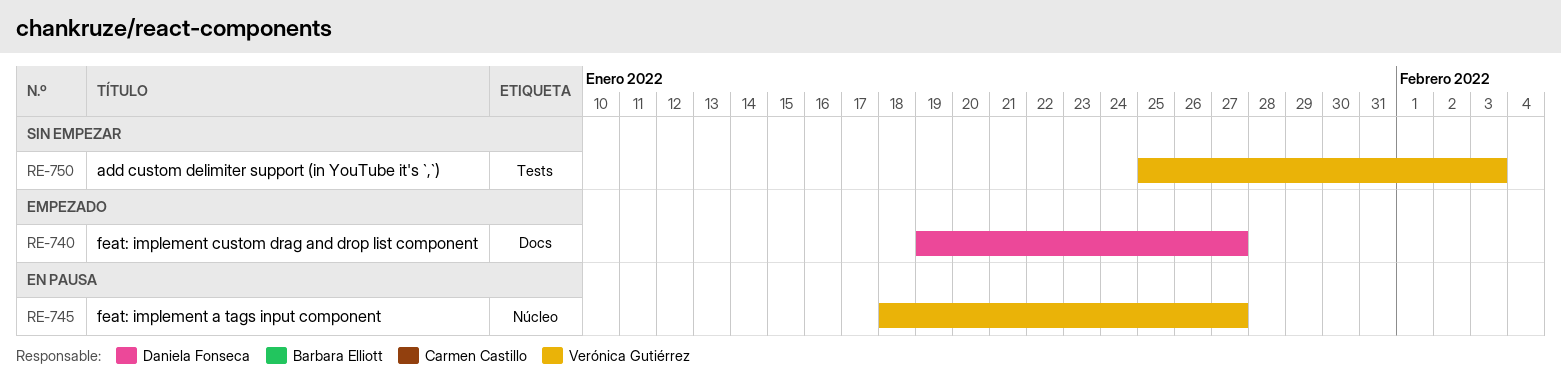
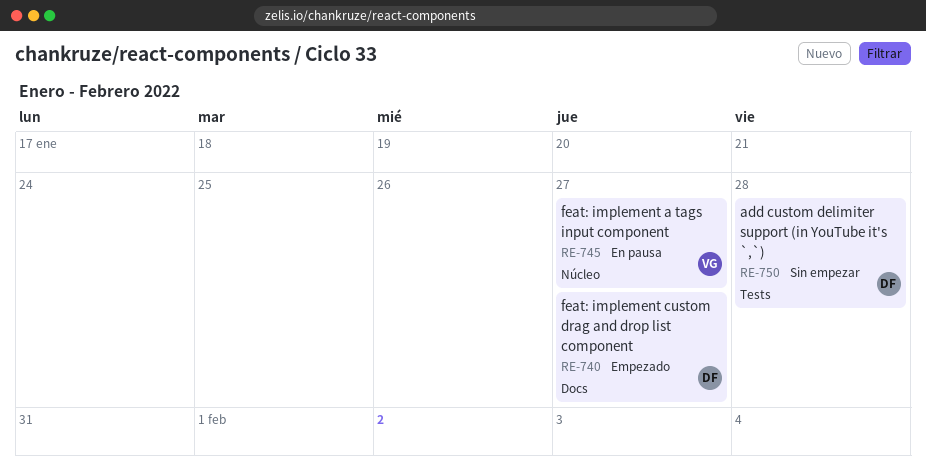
RE-750, owner: Verónica Gutiérrez -> Daniela Fonseca
RE-750, due: Feb 3 -> Jan 28

